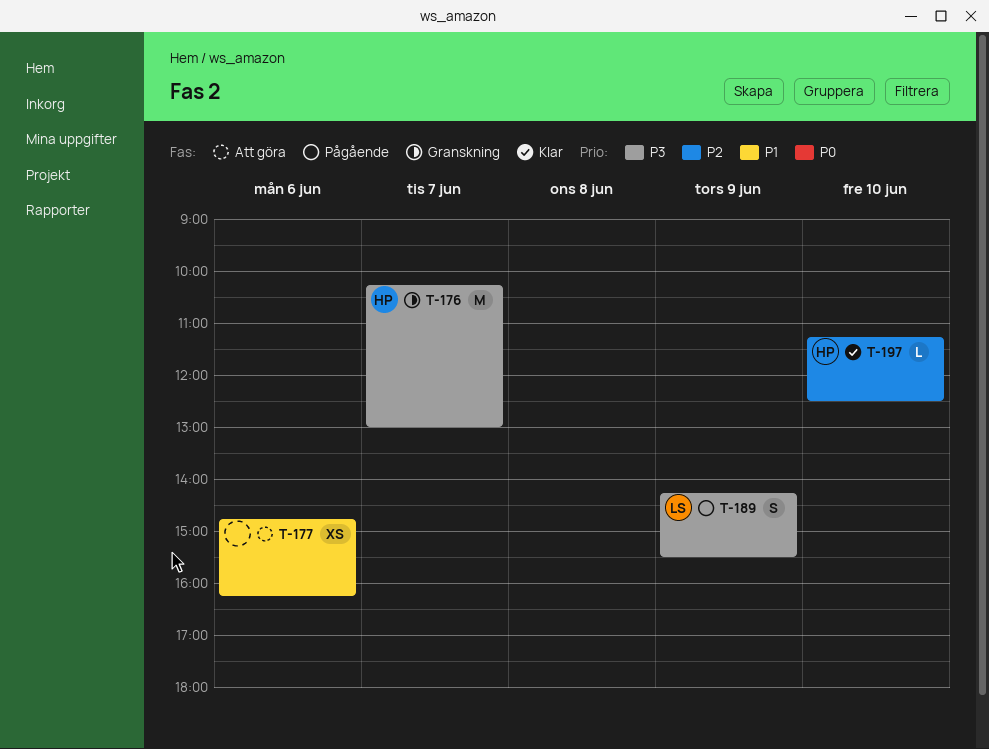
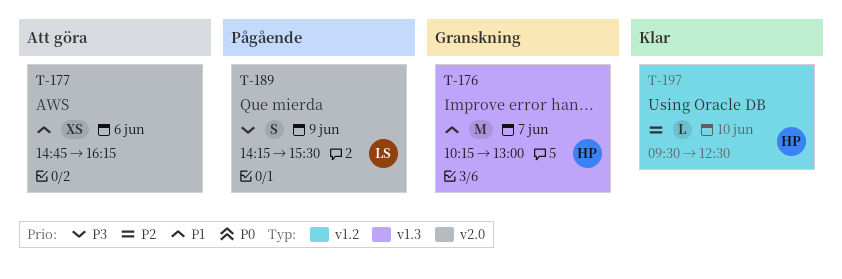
T-176, priority: P3 -> P1
T-197, begins: 11:15 -> 09:30

